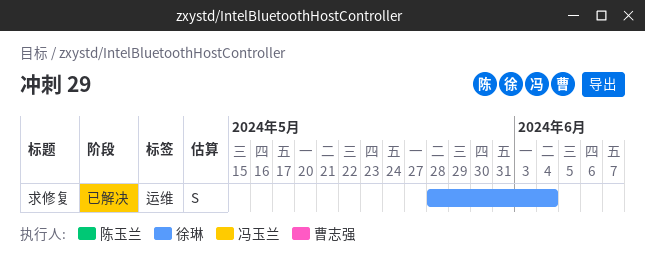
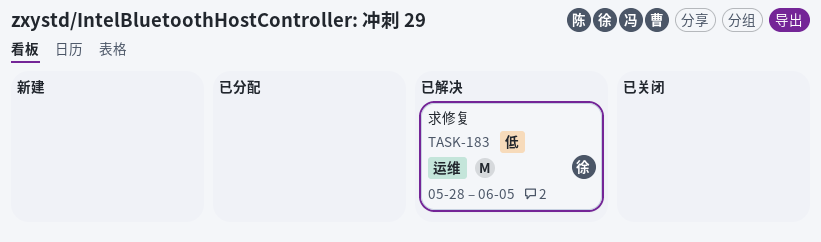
求修复, estimate: S -> M
求修复, due: Jun 4 -> Jun 5

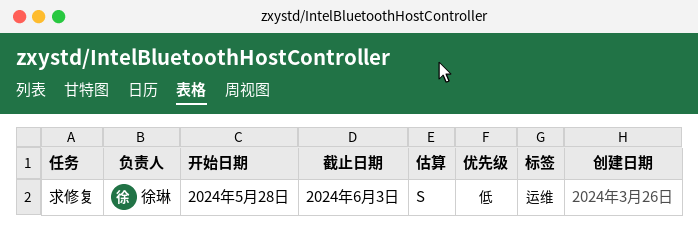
求修复, estimate: M -> S
求修复, due: Jun 5 -> Jun 3

